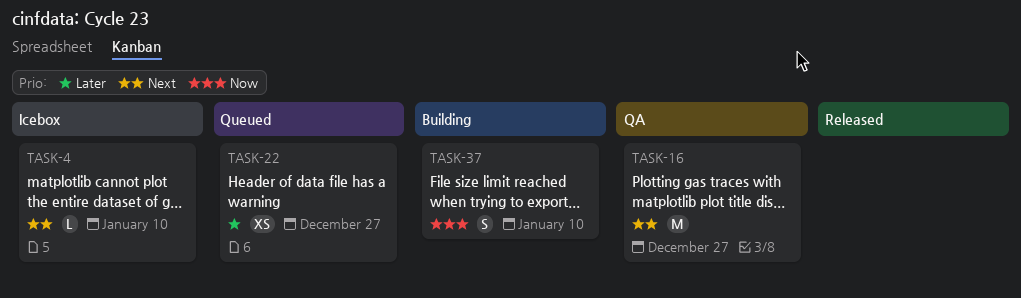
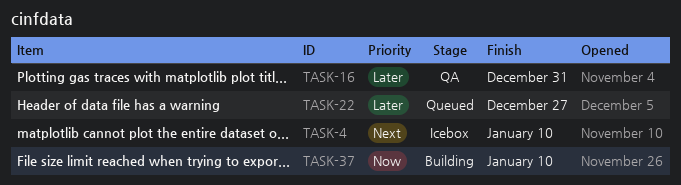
TASK-16, priority: Next -> Later
TASK-16, due: Dec 27 -> Dec 31

